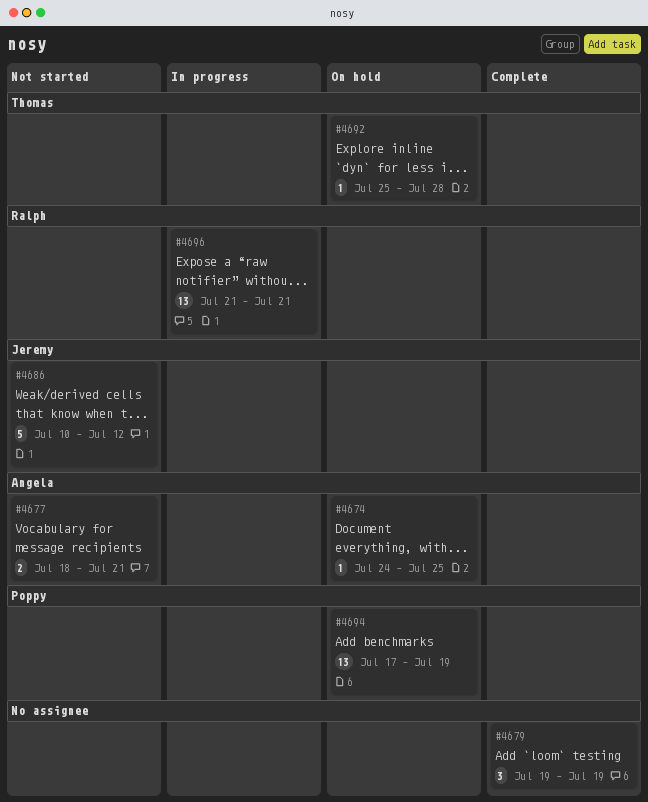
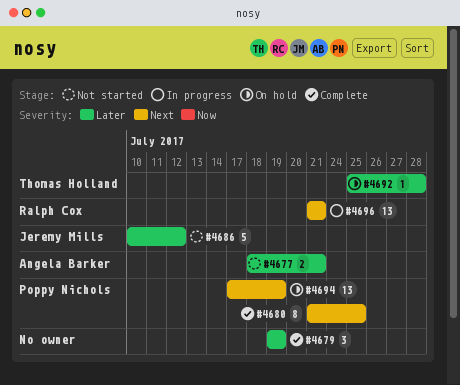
#4674: present -> none
#4680: none -> present

